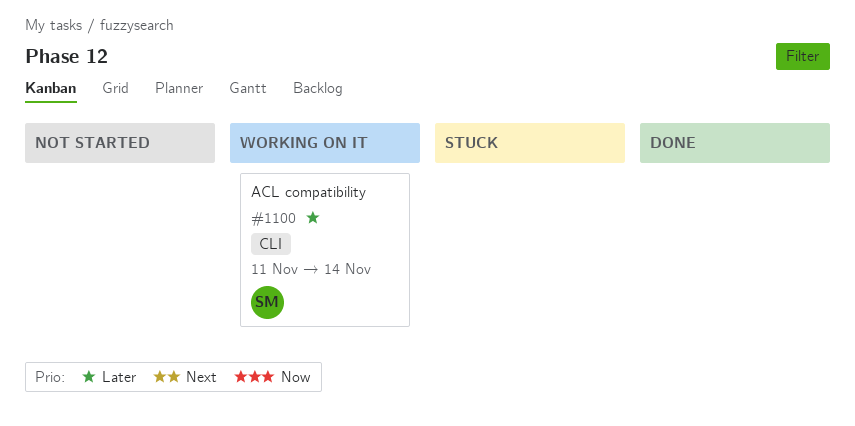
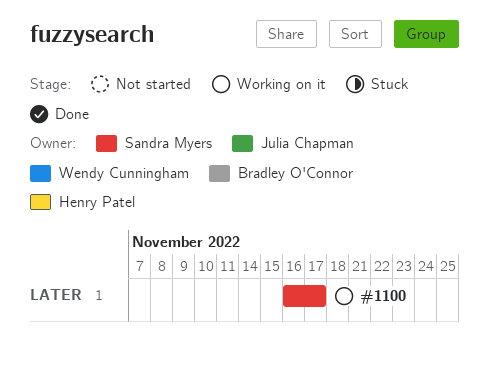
#1100, start: Nov 11 -> Nov 16
#1100, due: Nov 14 -> Nov 17

